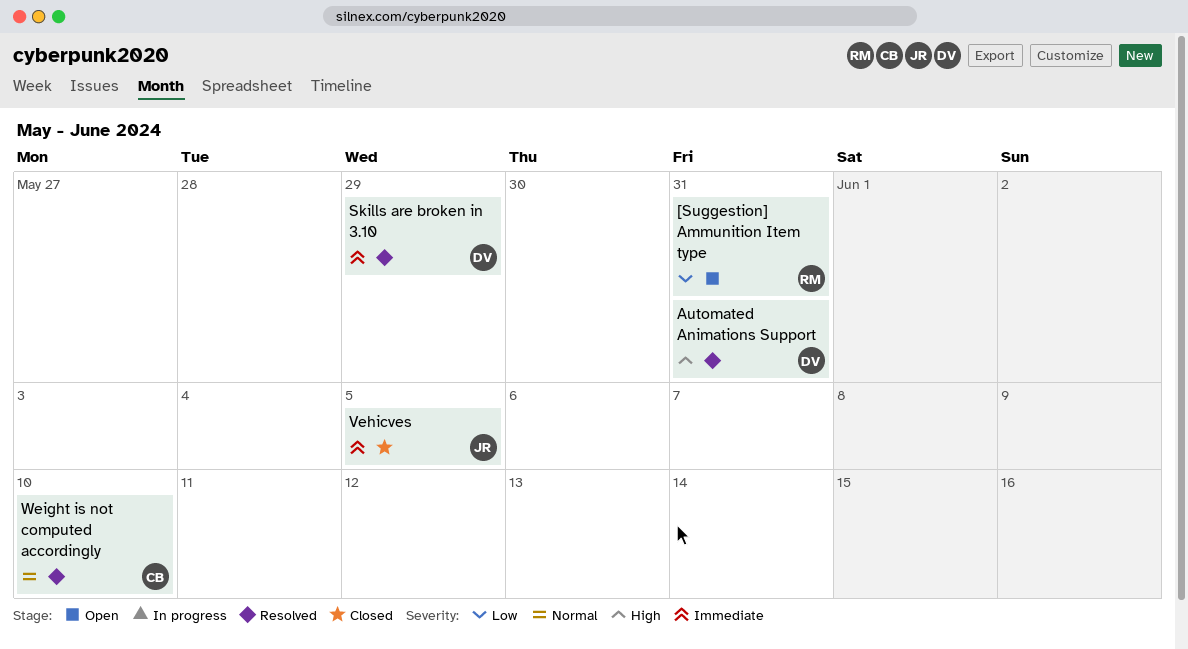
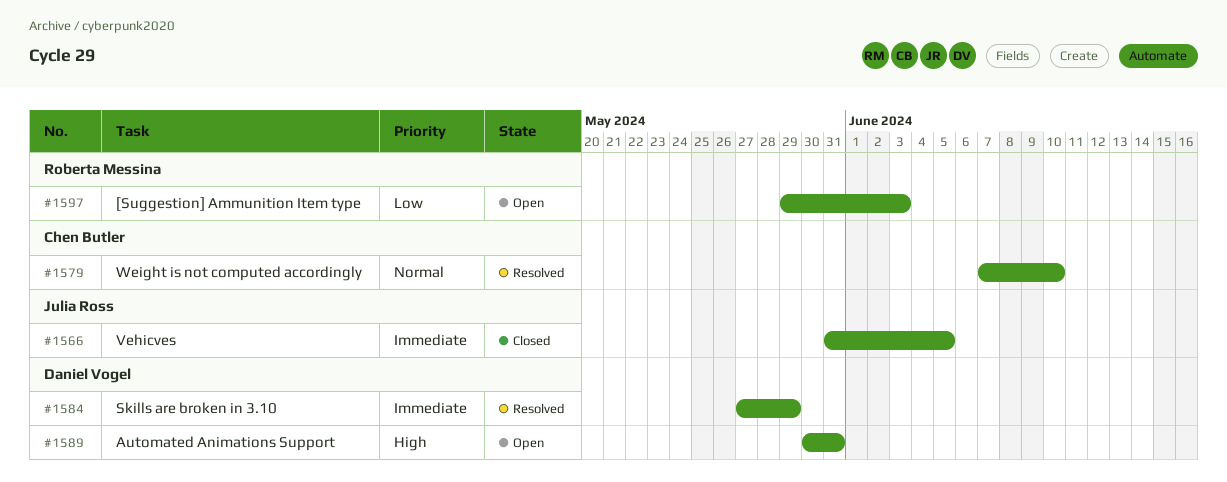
[Suggestion] Ammunition Item type, due: May 31 -> Jun 3
Automated Animations Support, status: Resolved -> Open

